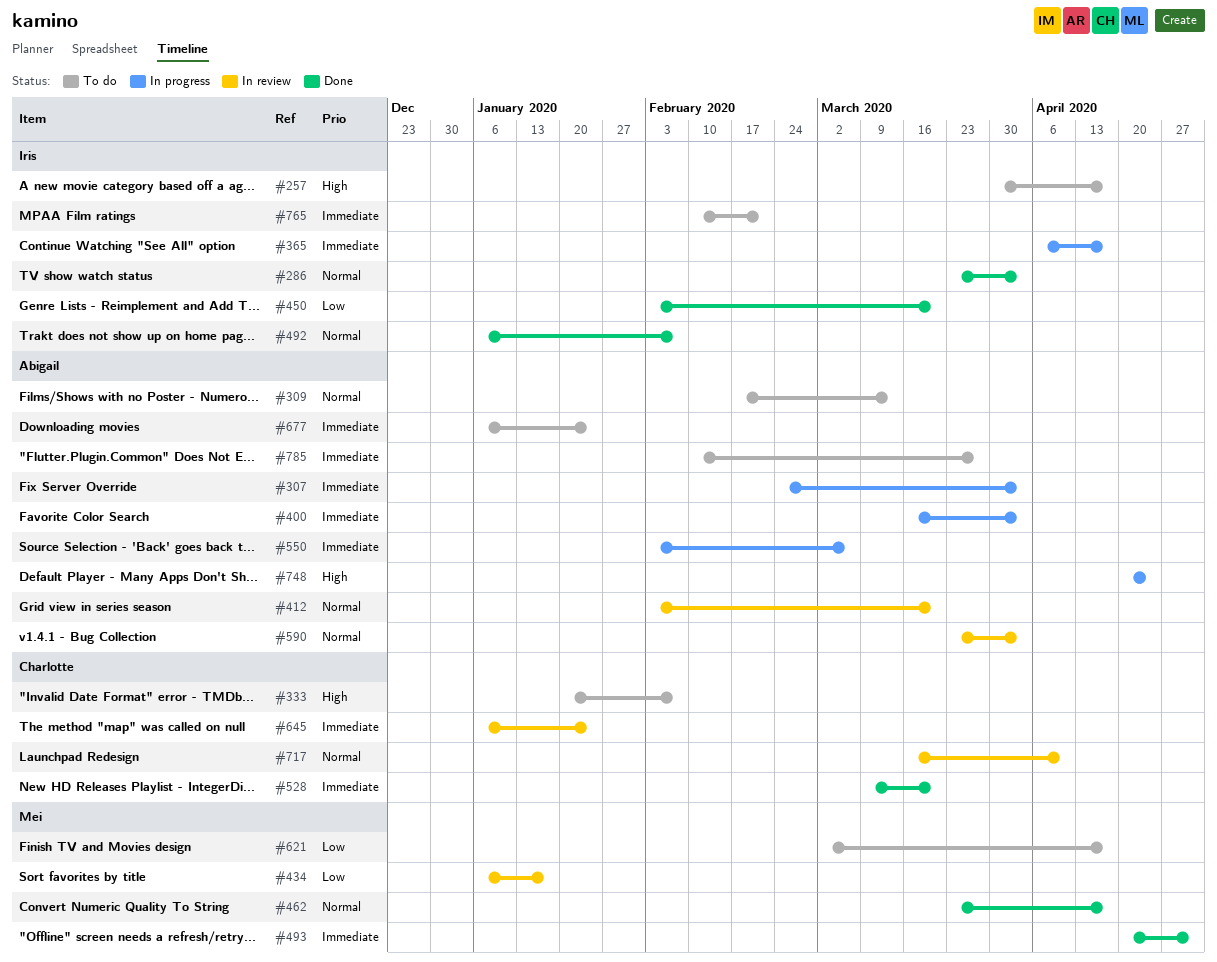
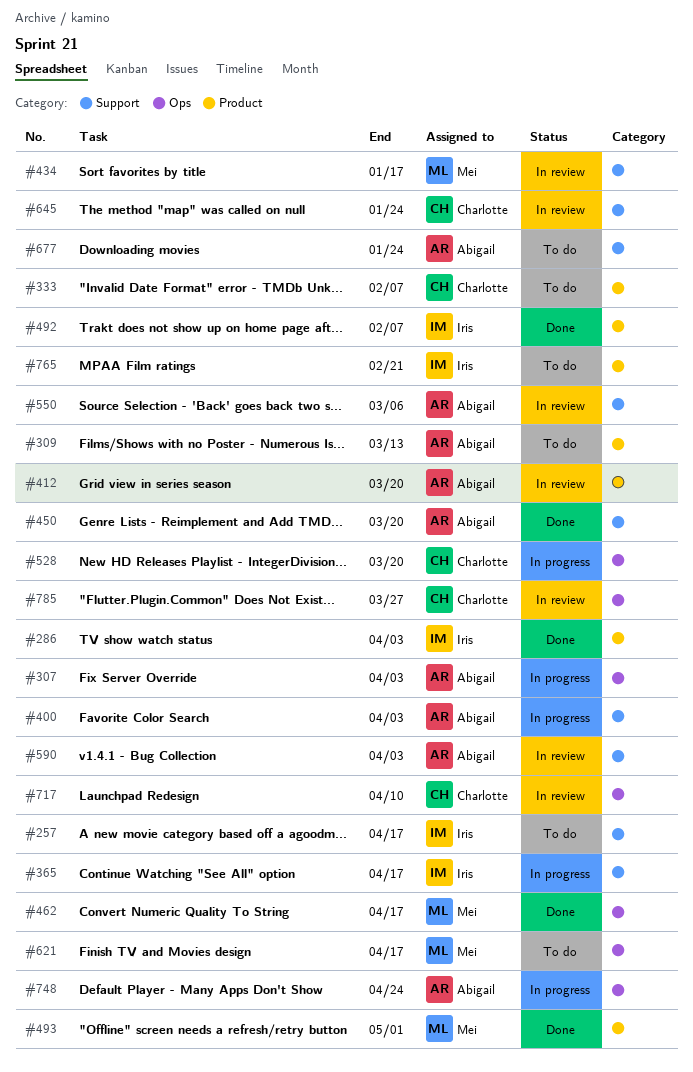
#450, owner: Iris -> Abigail
#528, status: Done -> In progress
#550, status: In progress -> In review
#785, status: To do -> In review
#785, owner: Abigail -> Charlotte

